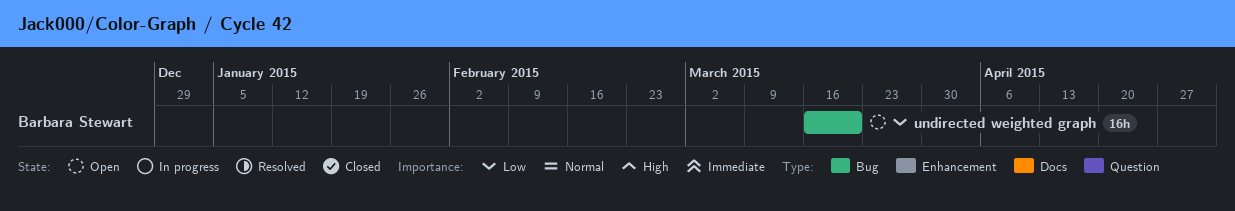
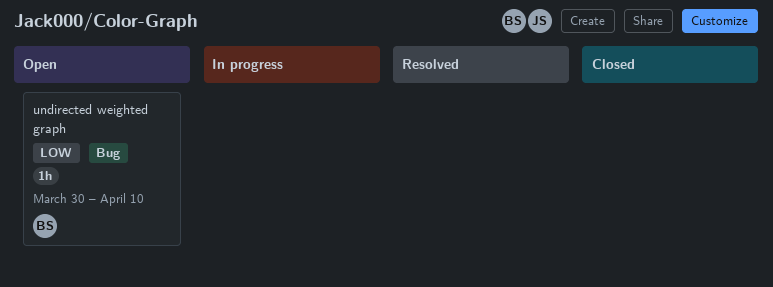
undirected weighted graph, estimate: 16h -> 1h
undirected weighted graph, start: Mar 16 -> Mar 30
undirected weighted graph, due: Mar 20 -> Apr 10

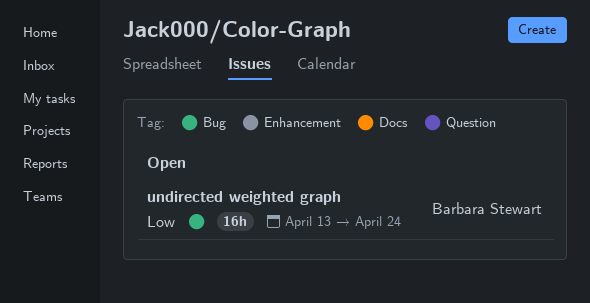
undirected weighted graph, estimate: 1h -> 16h
undirected weighted graph, start: Mar 30 -> Apr 13
undirected weighted graph, due: Apr 10 -> Apr 24

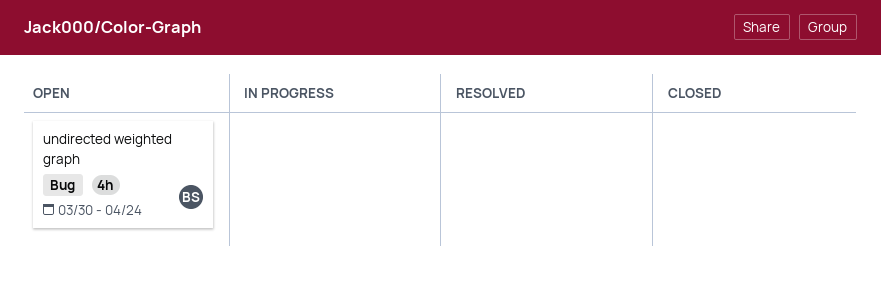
undirected weighted graph, estimate: 16h -> 4h
undirected weighted graph, start: Apr 13 -> Mar 30

